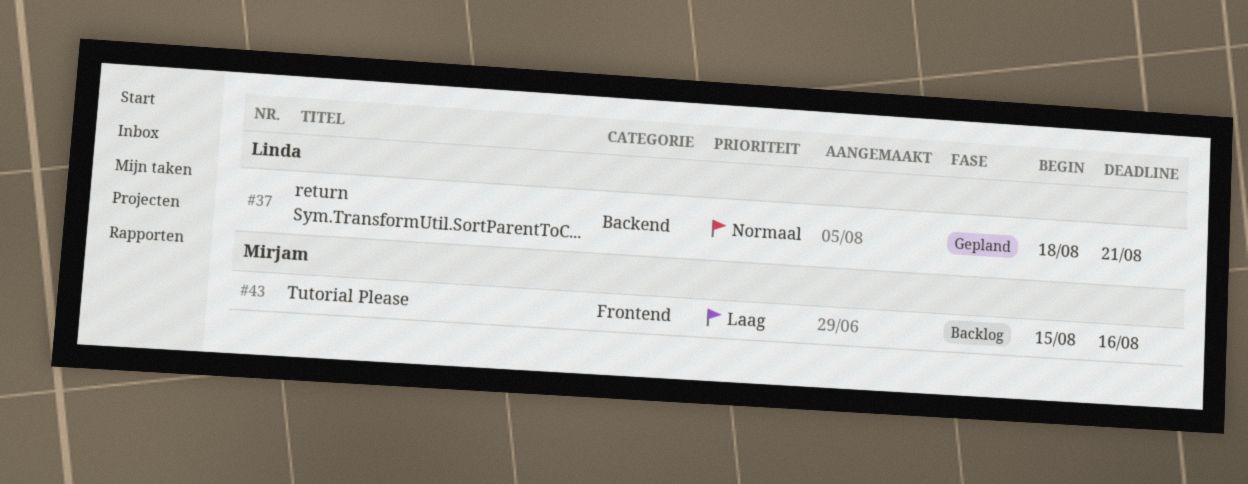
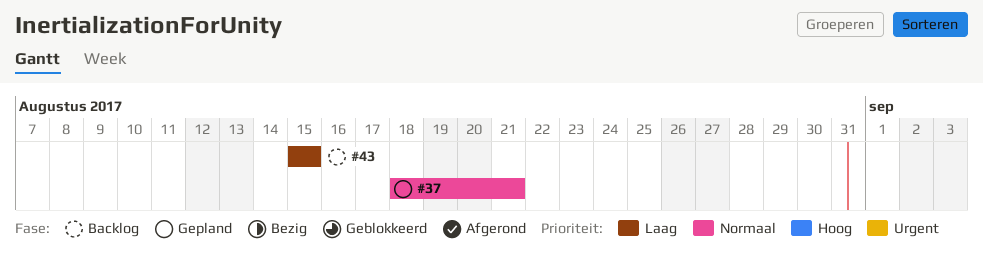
#43, due: Aug 16 -> Aug 15

